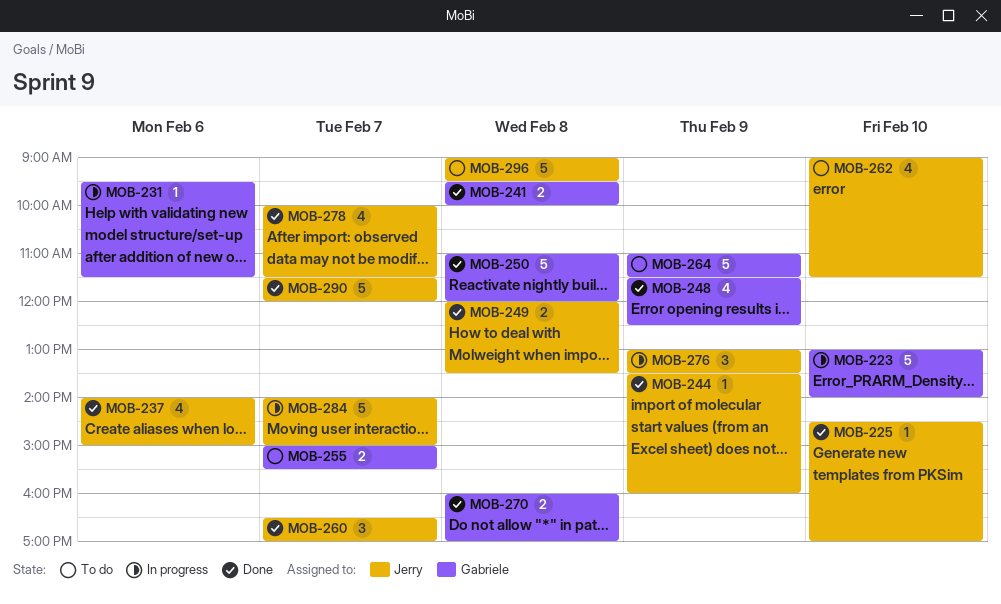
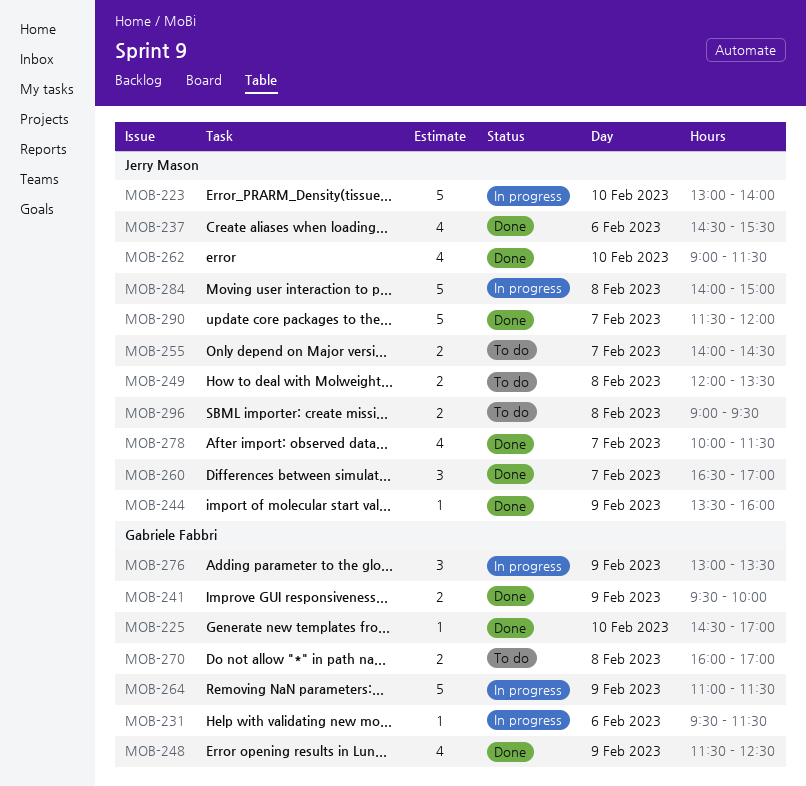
MOB-223, owner: Gabriele Fabbri -> Jerry Mason
MOB-225, owner: Jerry Mason -> Gabriele Fabbri
MOB-237, begins: 14:00 -> 14:30
MOB-237, ends: 15:00 -> 15:30
MOB-241, day: Feb 8 -> Feb 9
MOB-249, status: Done -> To do
MOB-250: present -> none
MOB-255, owner: Gabriele Fabbri -> Jerry Mason
MOB-255, begins: 15:00 -> 14:00
MOB-255, ends: 15:30 -> 14:30
MOB-262, status: To do -> Done
MOB-264, status: To do -> In progress
MOB-270, status: Done -> To do
MOB-276, owner: Jerry Mason -> Gabriele Fabbri
MOB-284, day: Feb 7 -> Feb 8
MOB-296, estimate: 5 -> 2

